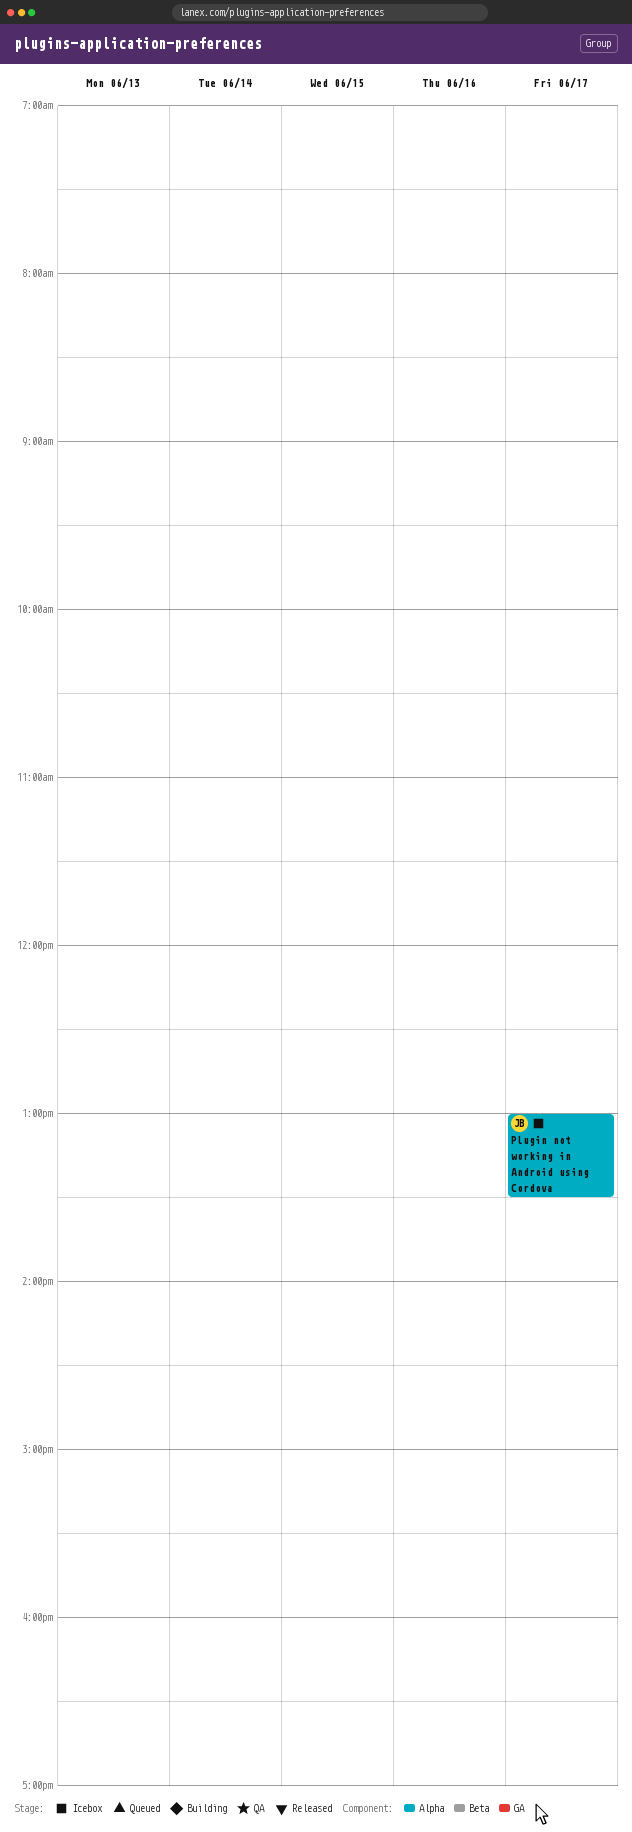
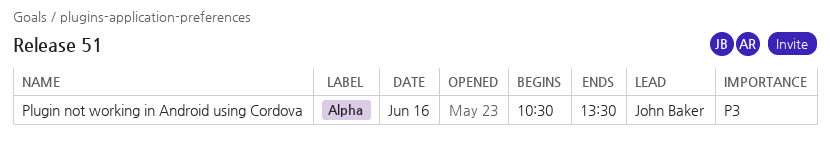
Plugin not working in Android using Cordova, day: Jun 17 -> Jun 16
Plugin not working in Android using Cordova, begins: 13:00 -> 10:30

